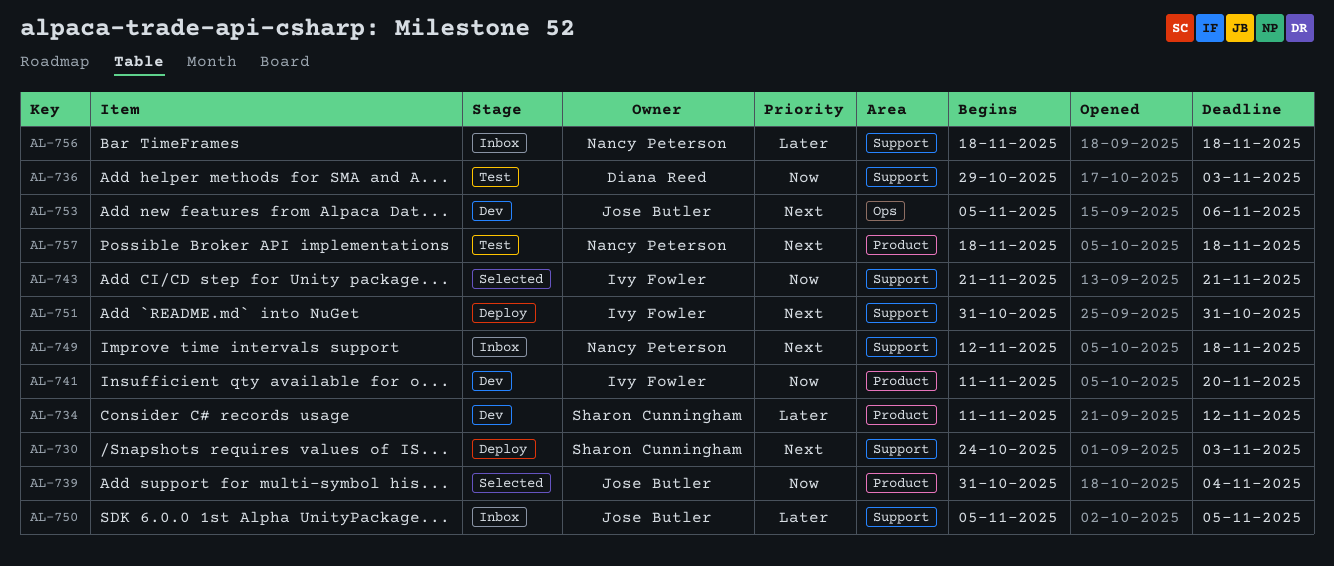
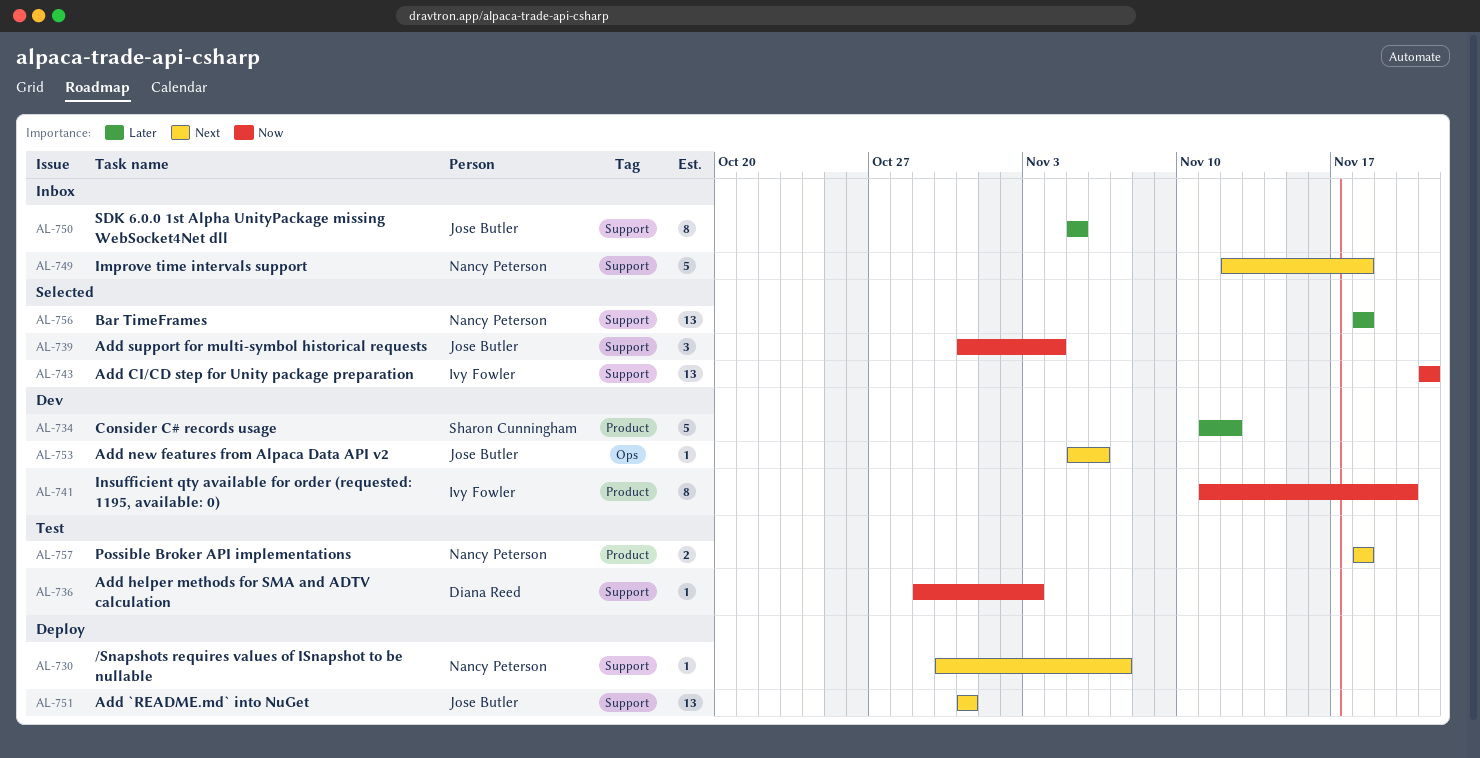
AL-730, owner: Sharon Cunningham -> Nancy Peterson
AL-730, start: Oct 24 -> Oct 30
AL-730, due: Nov 3 -> Nov 7
AL-739, label: Product -> Support
AL-751, owner: Ivy Fowler -> Jose Butler
AL-756, status: Inbox -> Selected

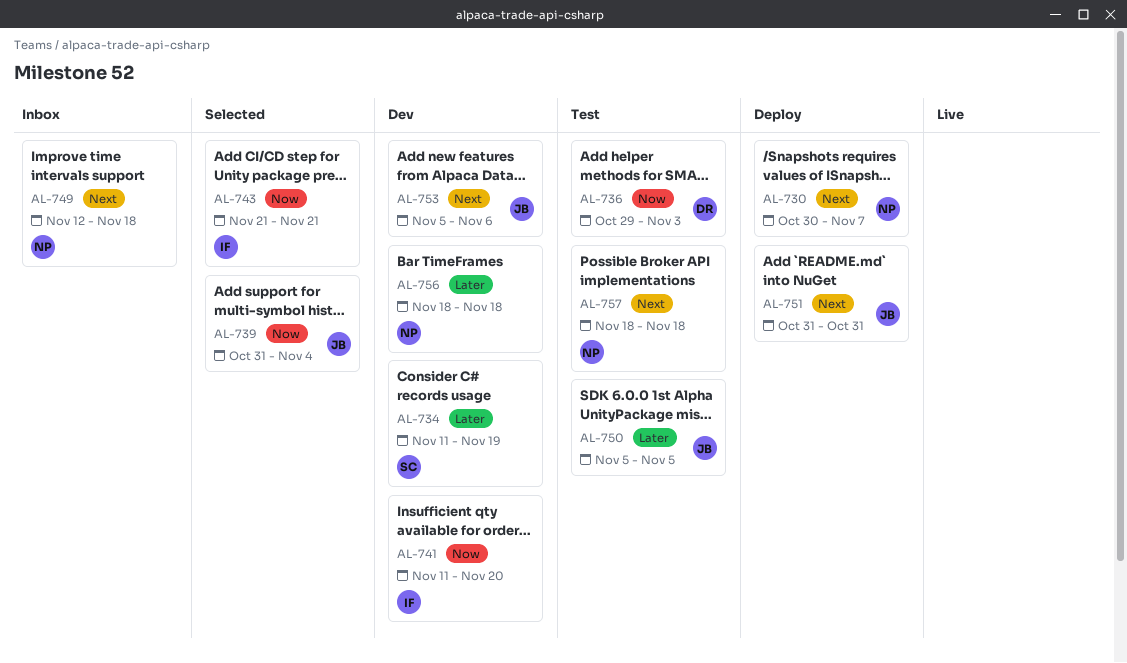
AL-734, due: Nov 12 -> Nov 19
AL-750, status: Inbox -> Test
AL-756, status: Selected -> Dev

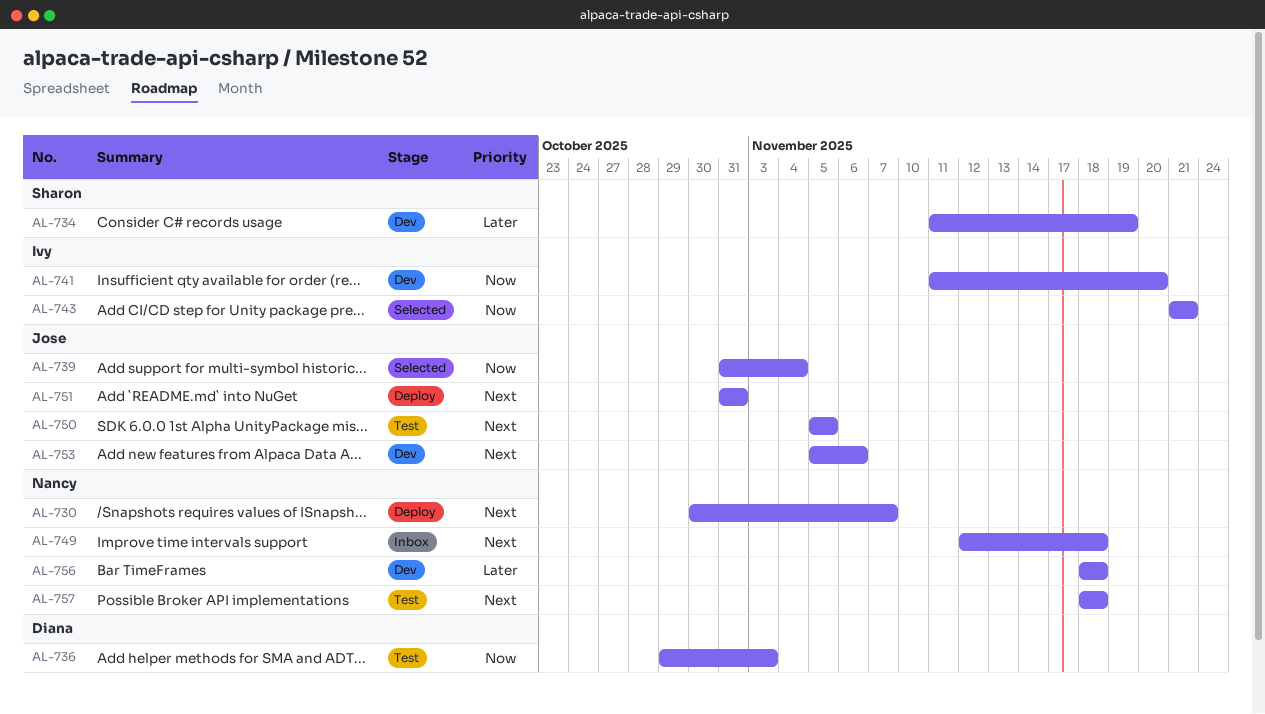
AL-750, priority: Later -> Next

